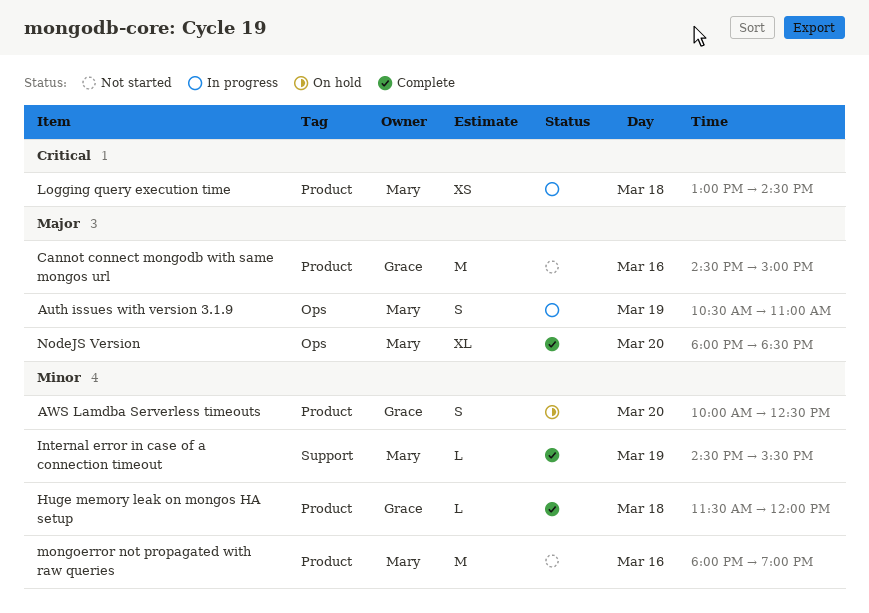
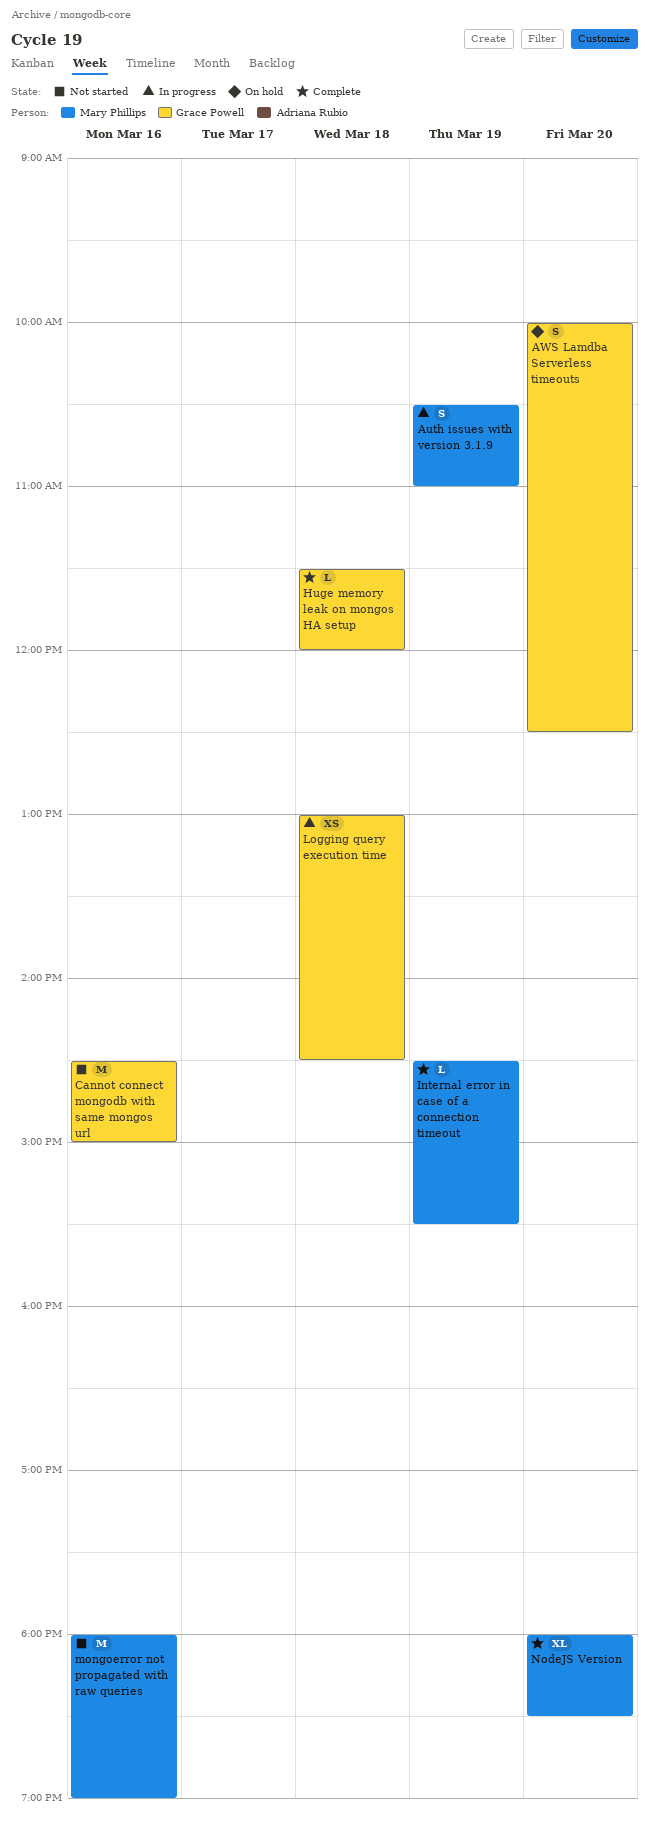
Logging query execution time, owner: Mary Phillips -> Grace Powell

